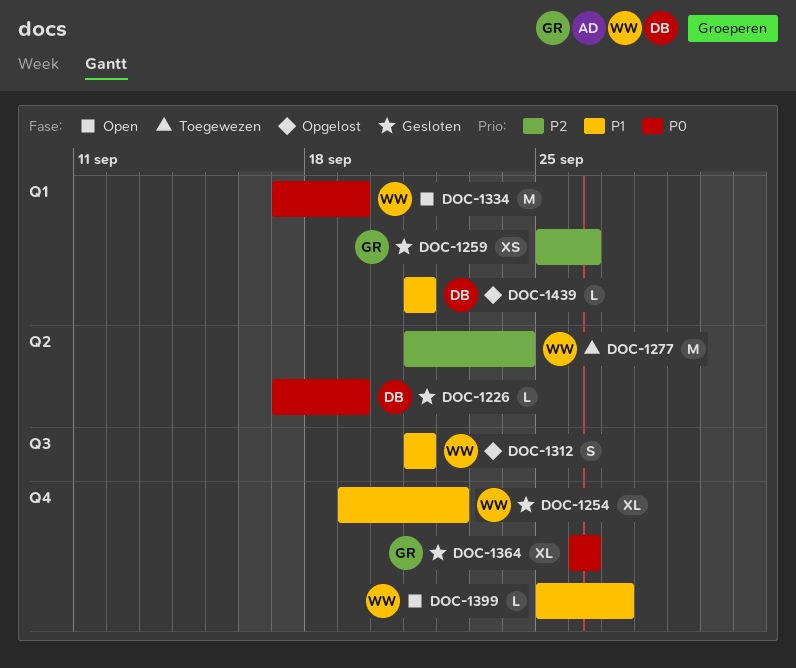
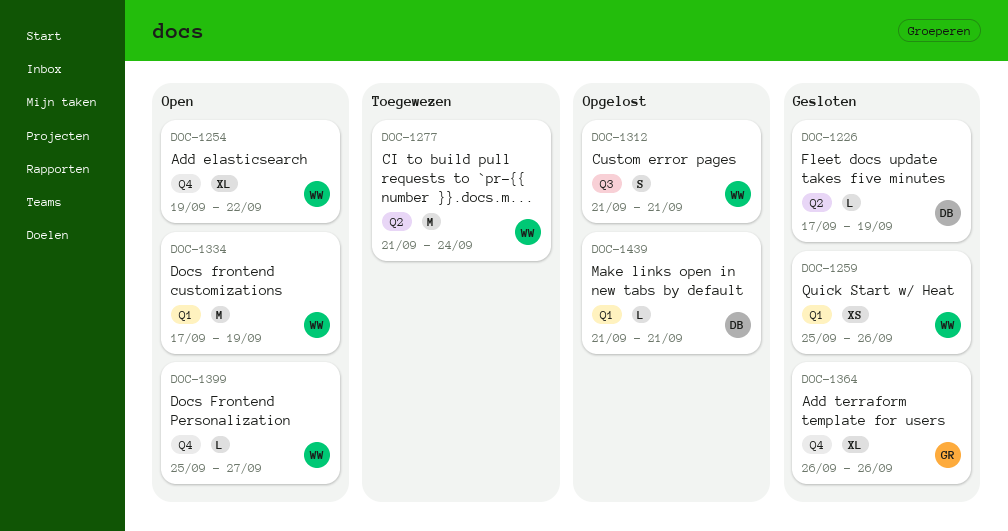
DOC-1254, status: Gesloten -> Open
DOC-1259, owner: GR -> WW

